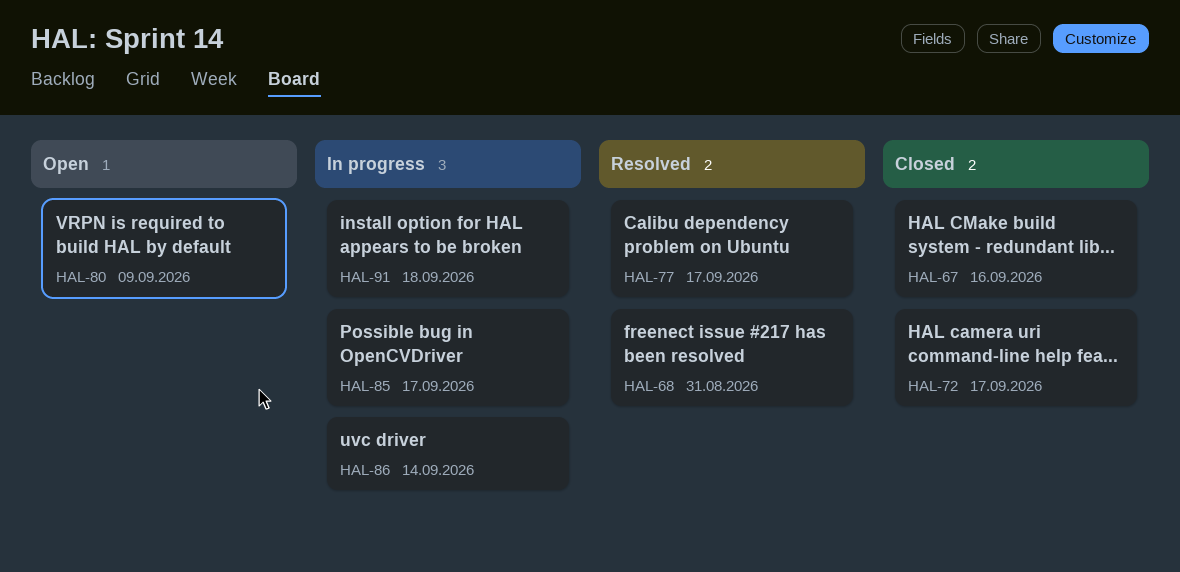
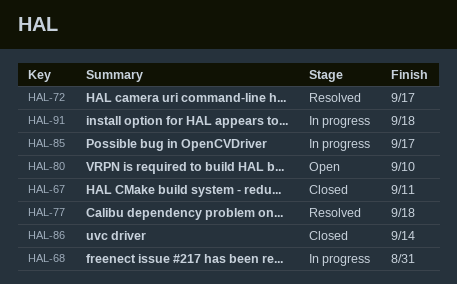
HAL-67, due: Sep 16 -> Sep 11
HAL-68, status: Resolved -> In progress
HAL-72, status: Closed -> Resolved
HAL-77, due: Sep 17 -> Sep 18
HAL-80, due: Sep 9 -> Sep 10
HAL-86, status: In progress -> Closed

